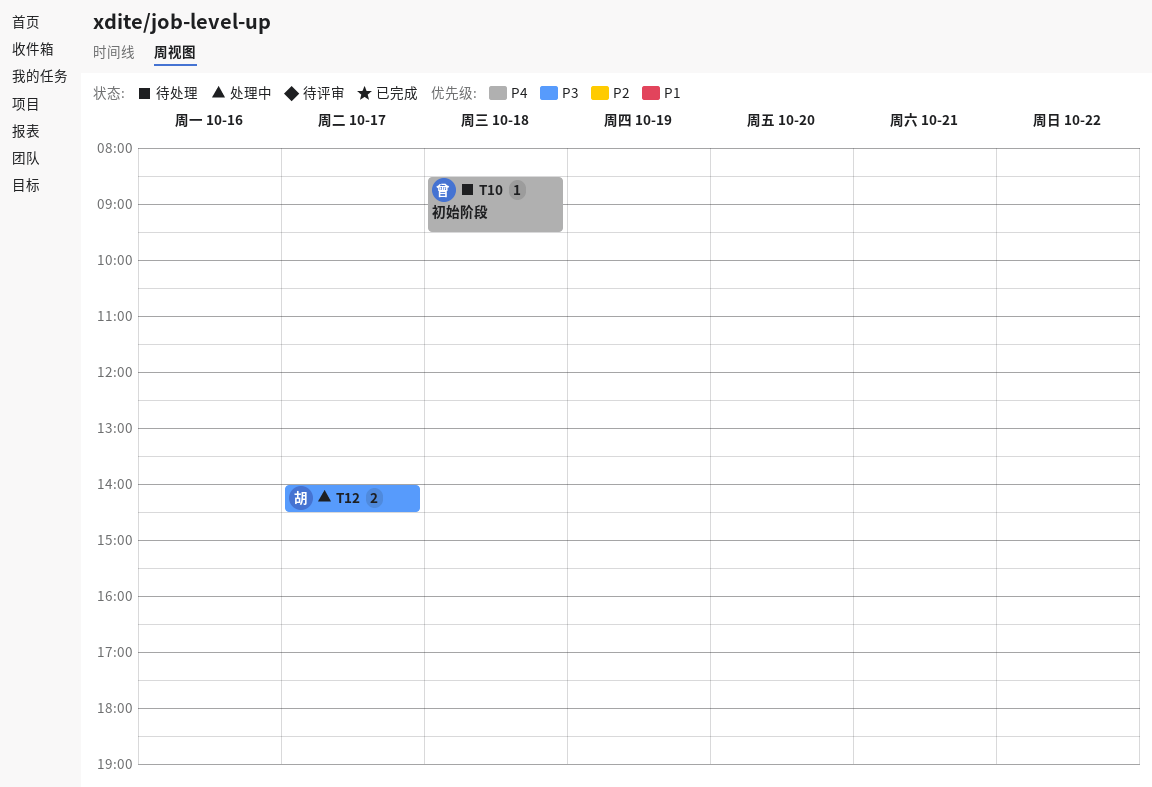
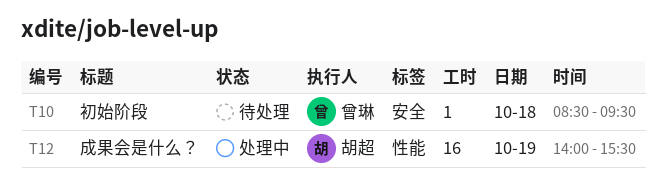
T12, estimate: 2 -> 16
T12, day: Oct 17 -> Oct 19
T12, ends: 14:30 -> 15:30

